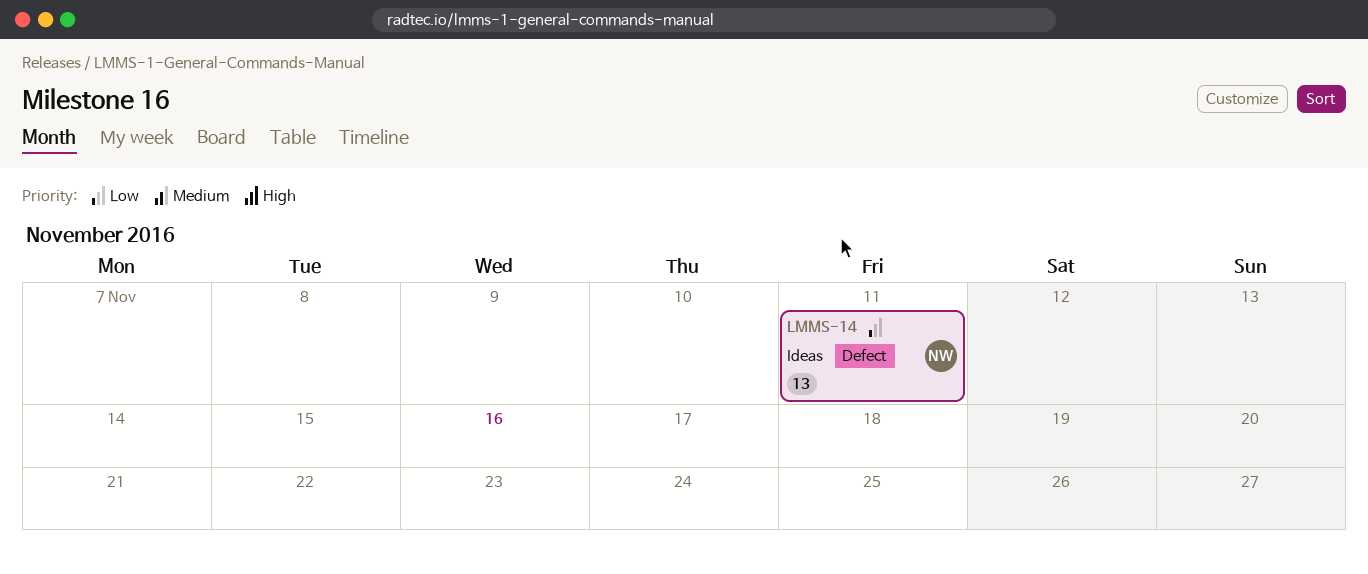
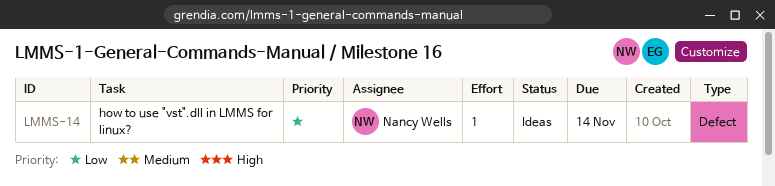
LMMS-14, estimate: 13 -> 1
LMMS-14, due: Nov 11 -> Nov 14

